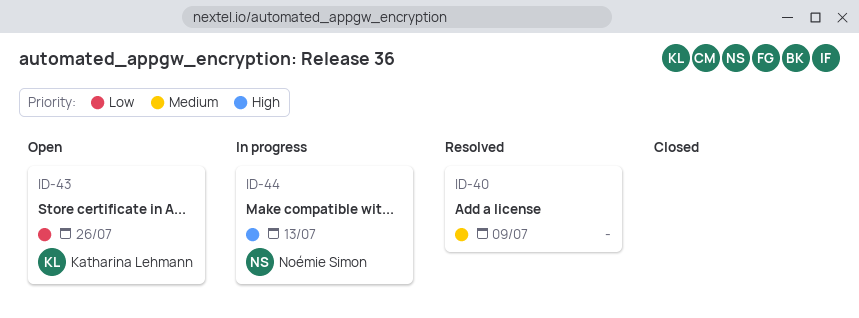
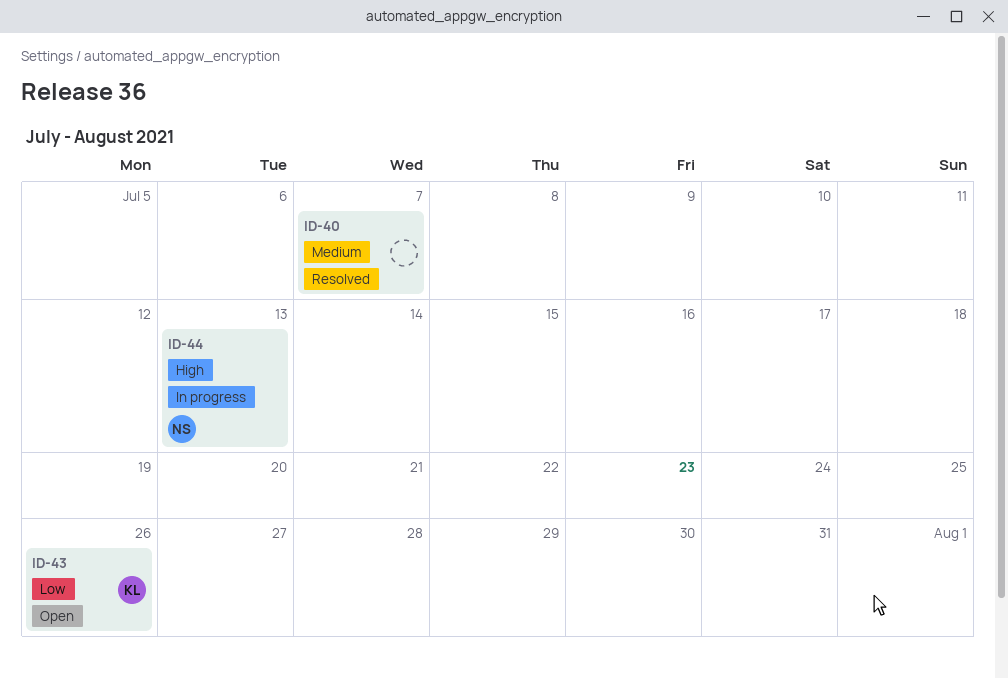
ID-40, due: Jul 9 -> Jul 7

